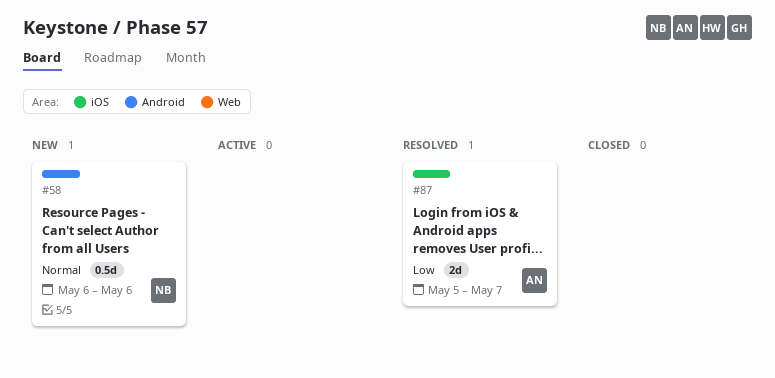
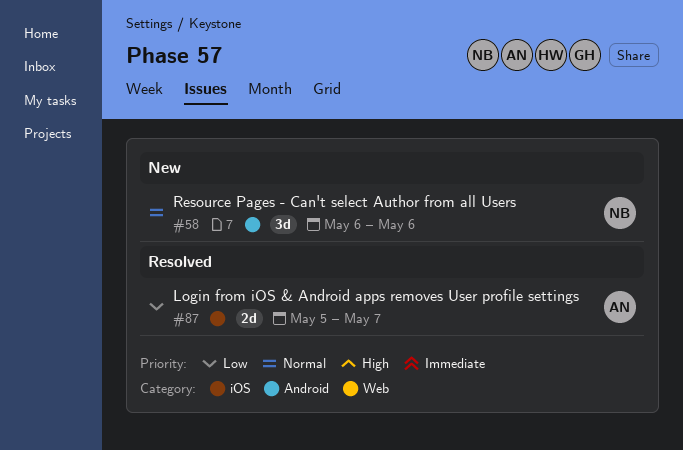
#58, estimate: 0.5d -> 3d

